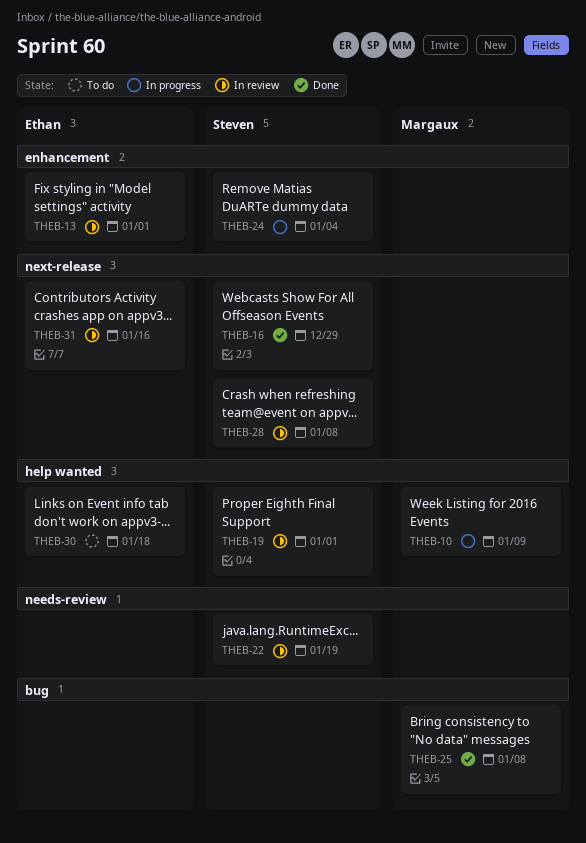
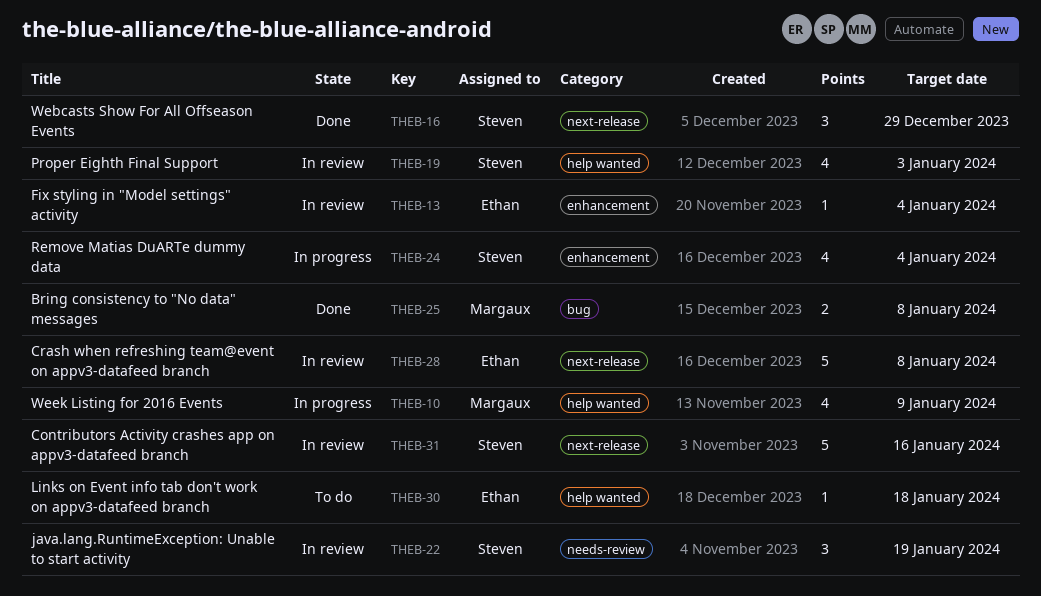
THEB-13, due: Jan 1 -> Jan 4
THEB-19, due: Jan 1 -> Jan 3
THEB-28, owner: Steven -> Ethan
THEB-31, owner: Ethan -> Steven

